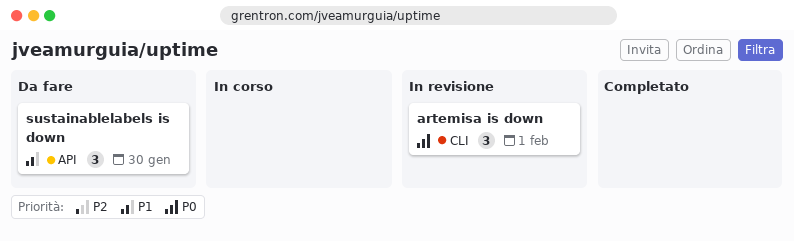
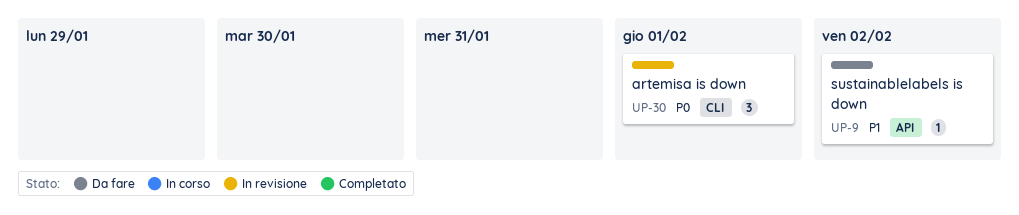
sustainablelabels is down, estimate: 3 -> 1
sustainablelabels is down, due: Jan 30 -> Feb 2

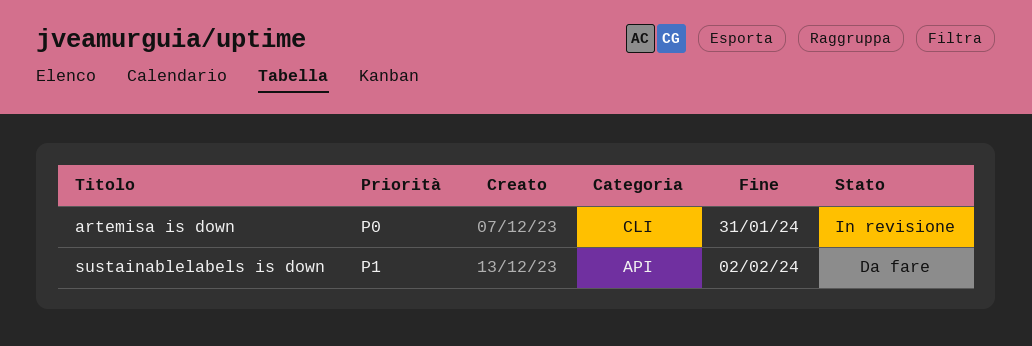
artemisa is down, due: Feb 1 -> Jan 31

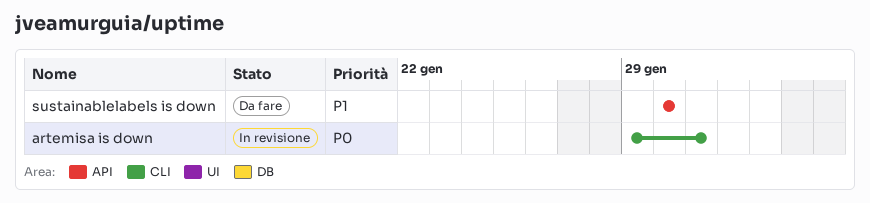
sustainablelabels is down, due: Feb 2 -> Jan 30

